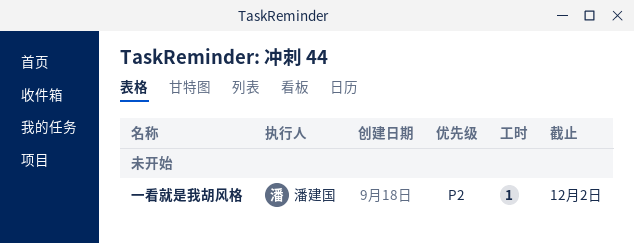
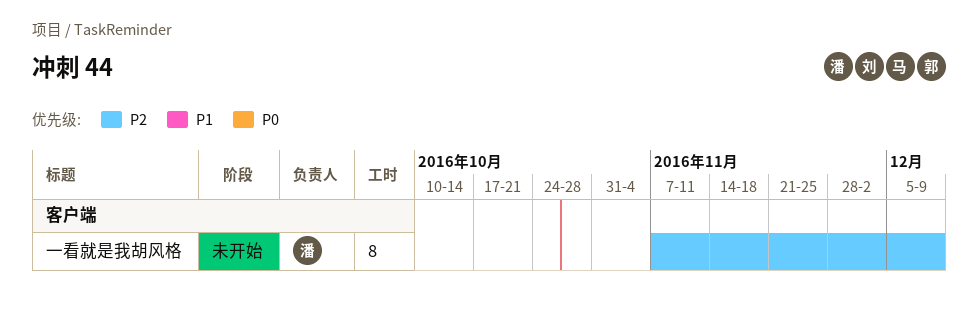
一看就是我胡风格, estimate: 1 -> 8
一看就是我胡风格, due: Dec 2 -> Dec 9

